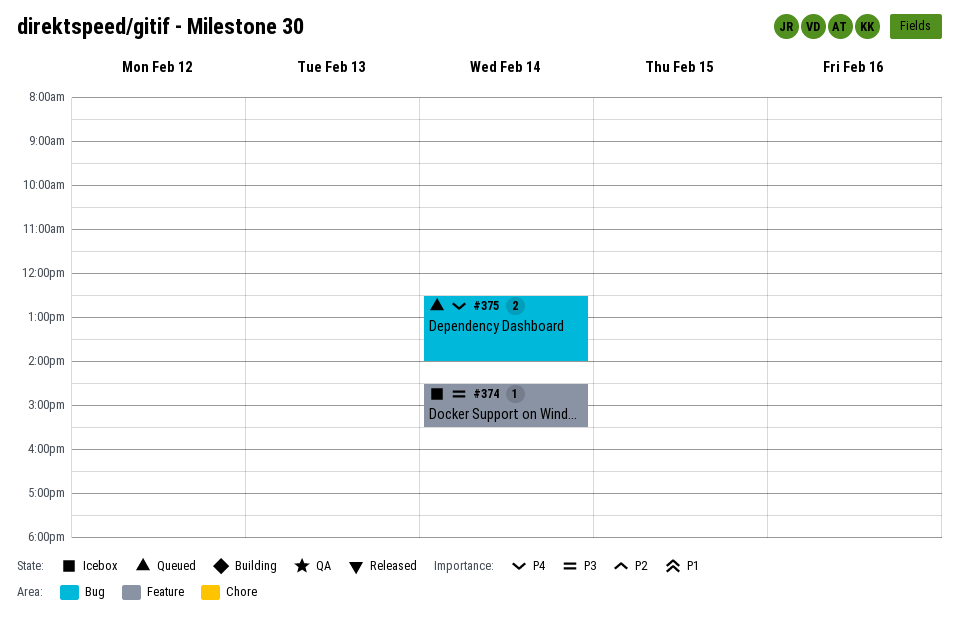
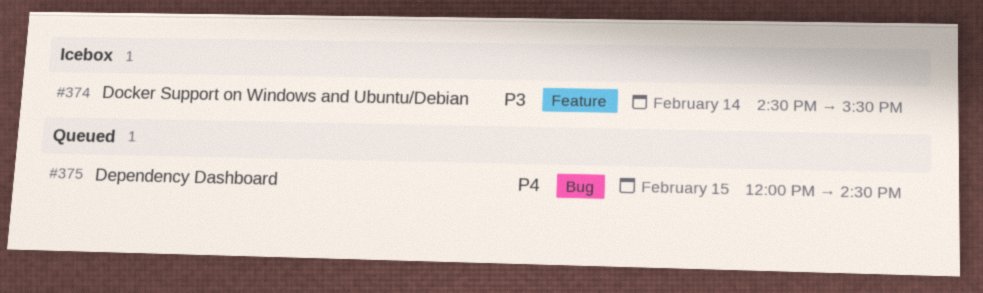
#375, day: Feb 14 -> Feb 15
#375, begins: 12:30 -> 12:00
#375, ends: 14:00 -> 14:30

